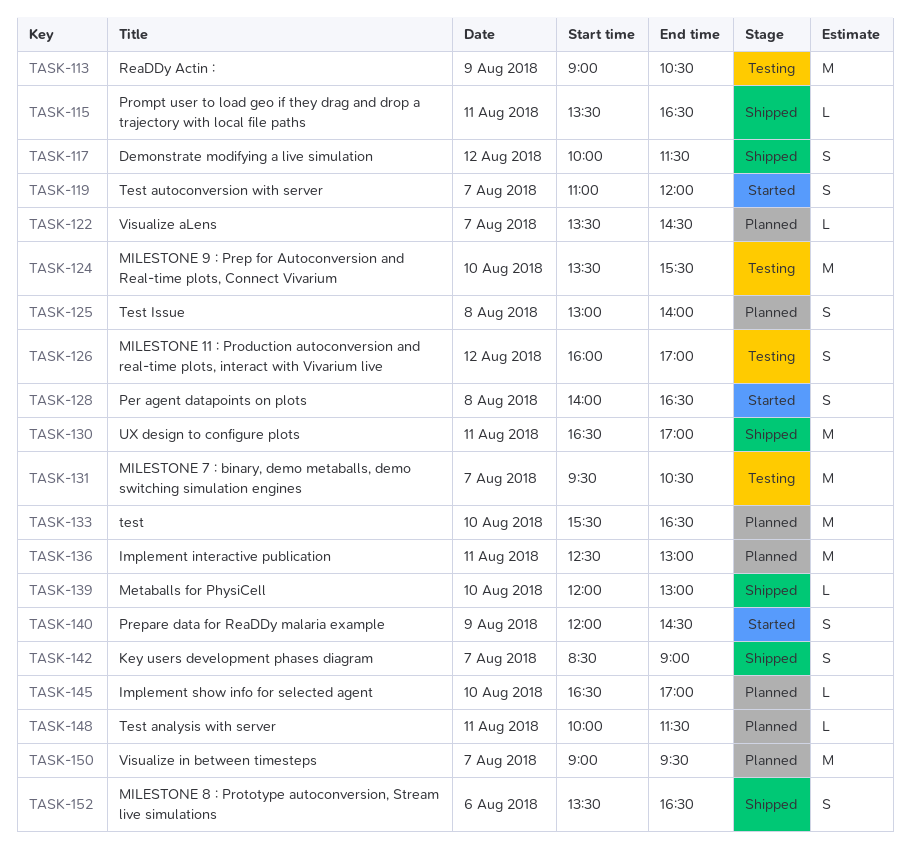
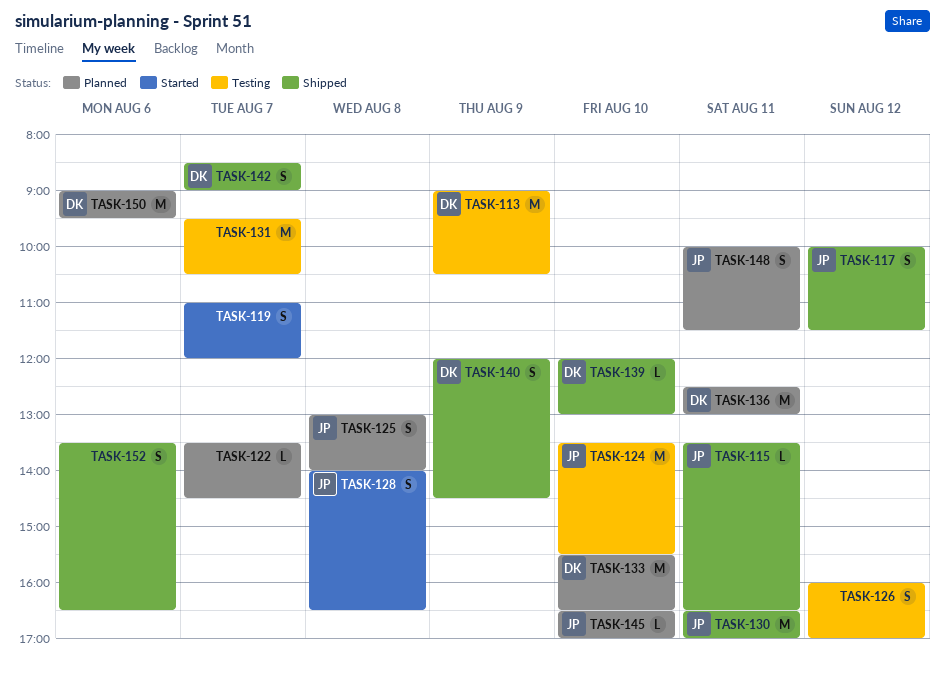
TASK-140, status: Started -> Shipped
TASK-148, estimate: L -> S
TASK-150, day: Aug 7 -> Aug 6

